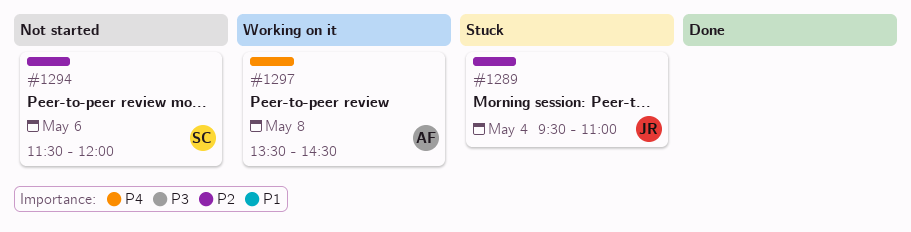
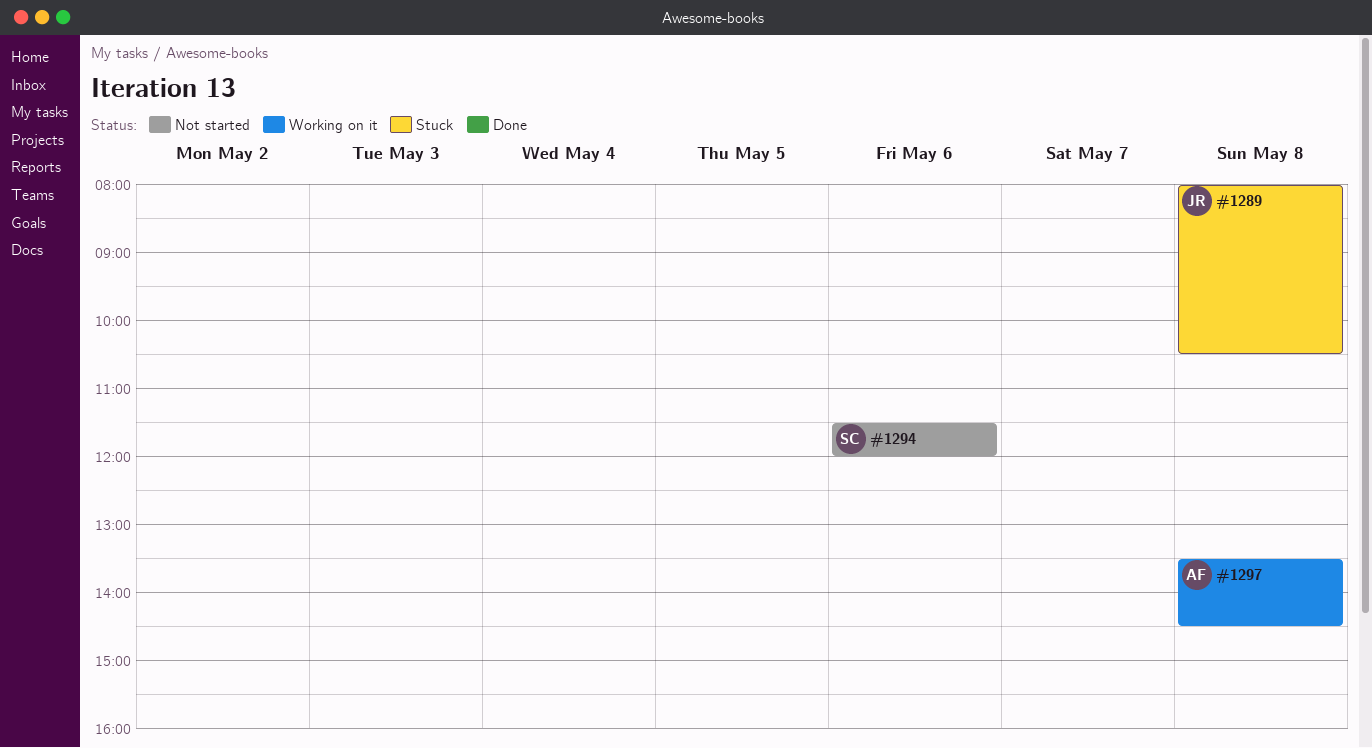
#1289, day: May 4 -> May 8
#1289, begins: 09:30 -> 08:00
#1289, ends: 11:00 -> 10:30

